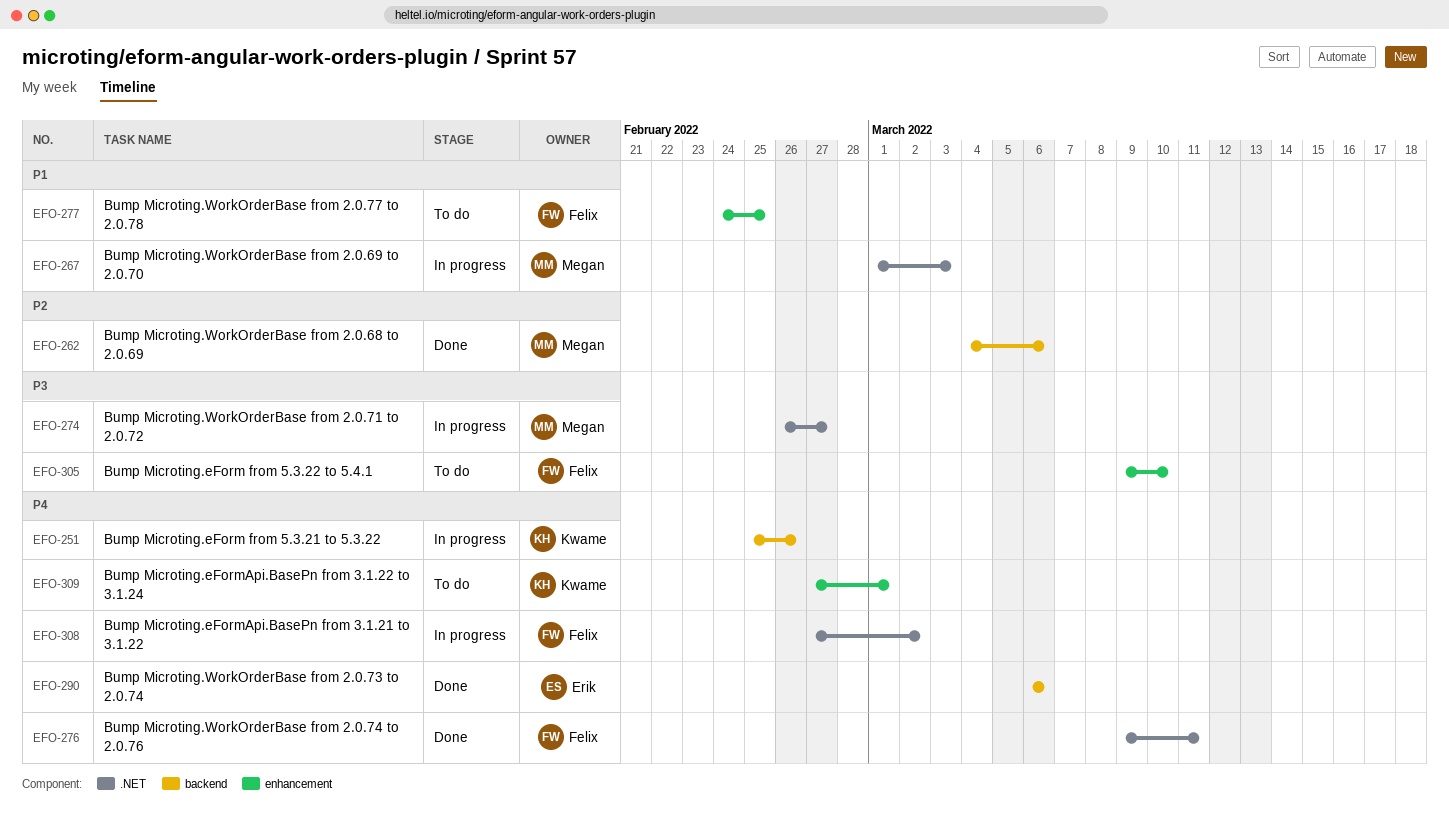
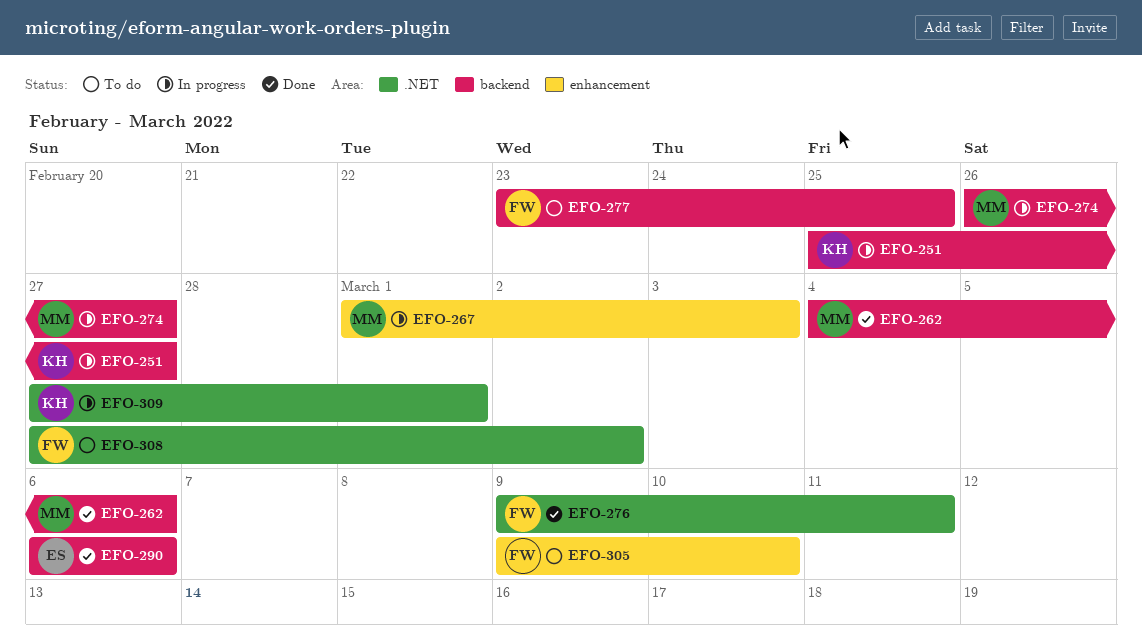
EFO-251, due: Feb 26 -> Feb 27
EFO-267, label: .NET -> enhancement
EFO-274, label: .NET -> backend
EFO-277, label: enhancement -> backend
EFO-277, start: Feb 24 -> Feb 23
EFO-308, status: In progress -> To do
EFO-309, status: To do -> In progress
EFO-309, label: enhancement -> .NET

